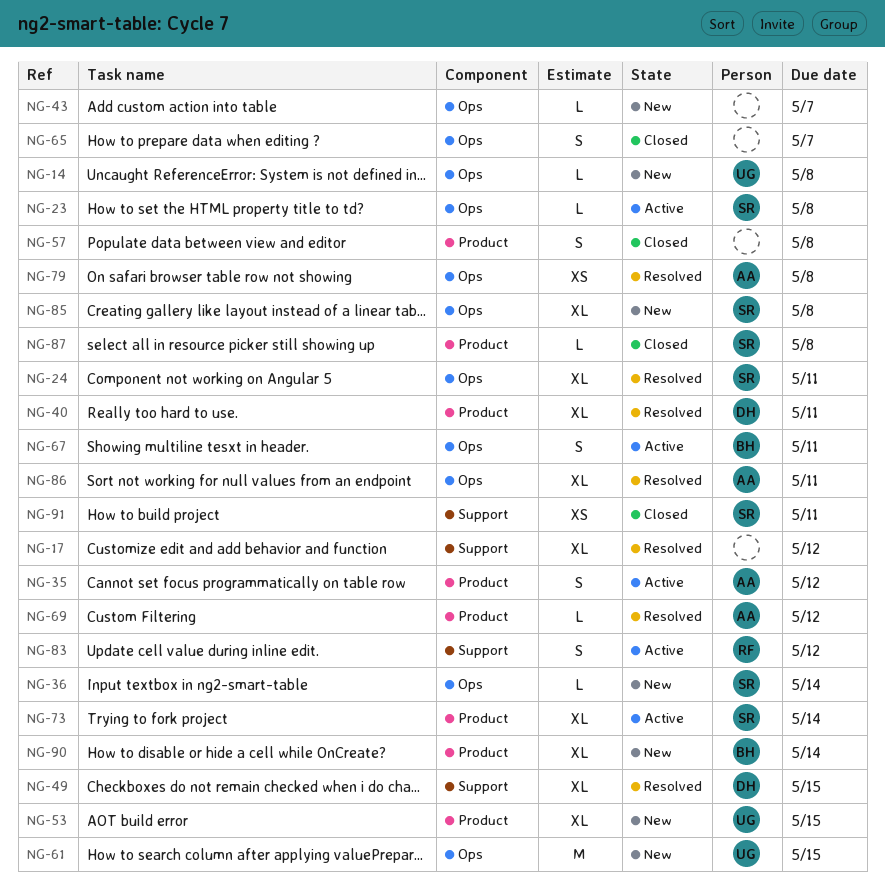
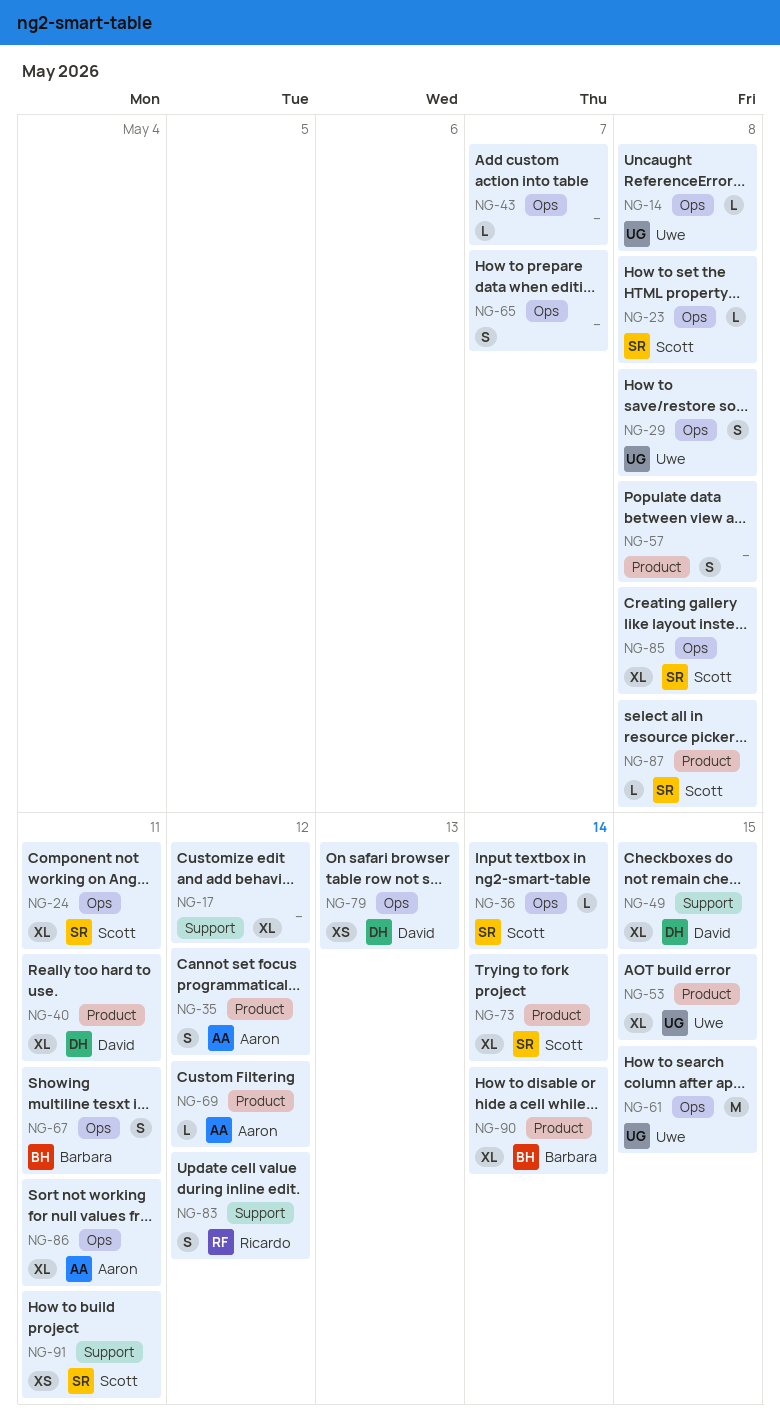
NG-29: none -> present
NG-79, owner: Aaron -> David
NG-79, due: May 8 -> May 13

